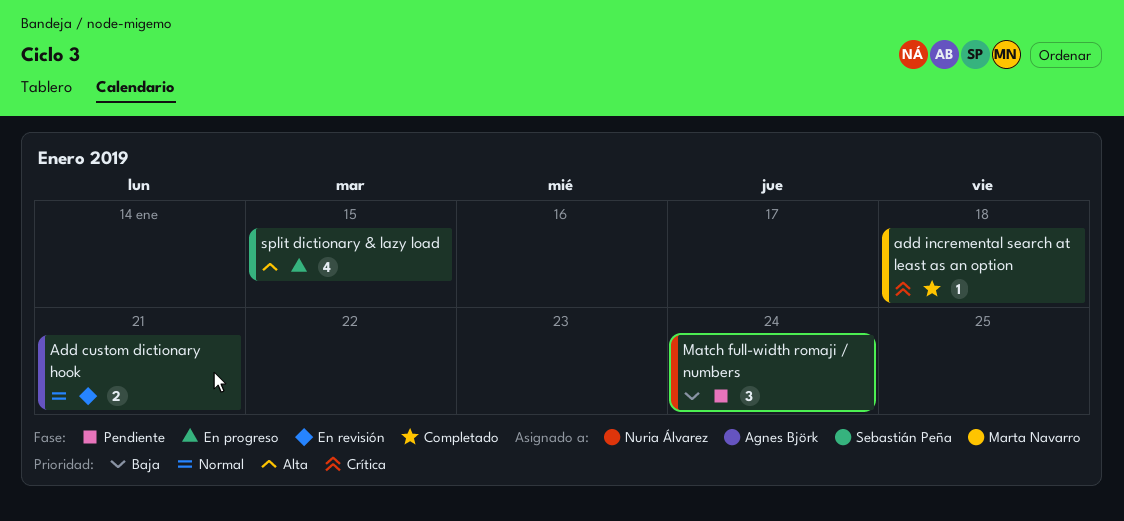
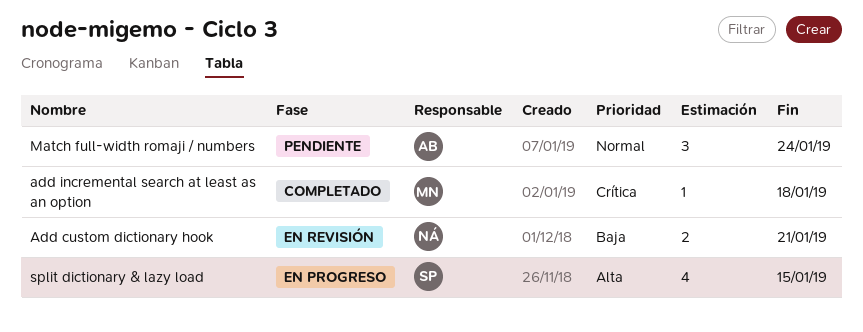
Add custom dictionary hook, owner: Agnes Björk -> Nuria Álvarez
Add custom dictionary hook, priority: Normal -> Baja
Match full-width romaji / numbers, owner: Nuria Álvarez -> Agnes Björk
Match full-width romaji / numbers, priority: Baja -> Normal

